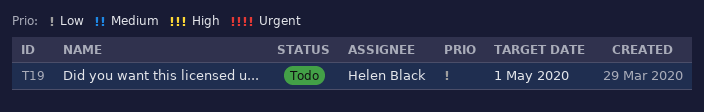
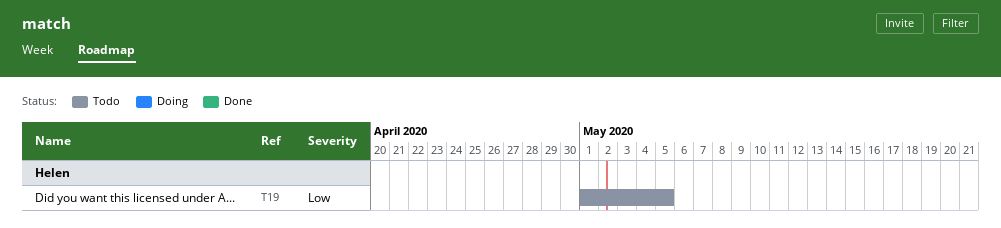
T19, due: May 1 -> May 5

